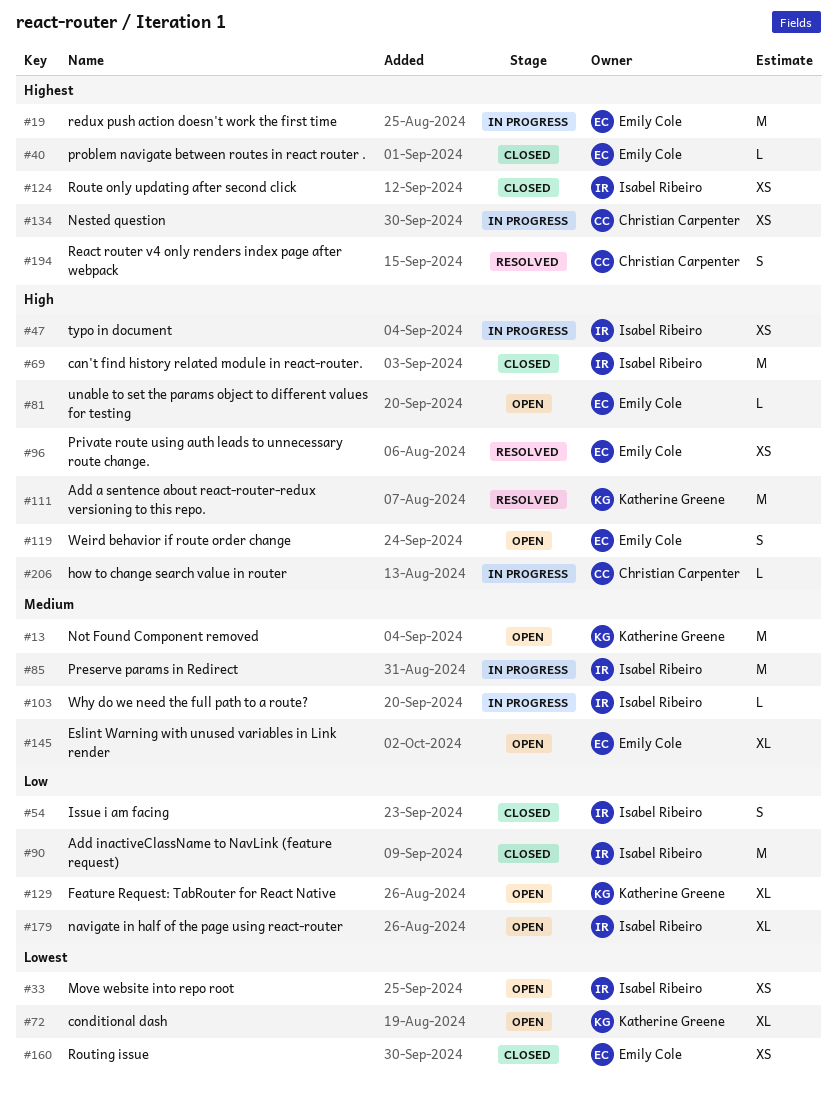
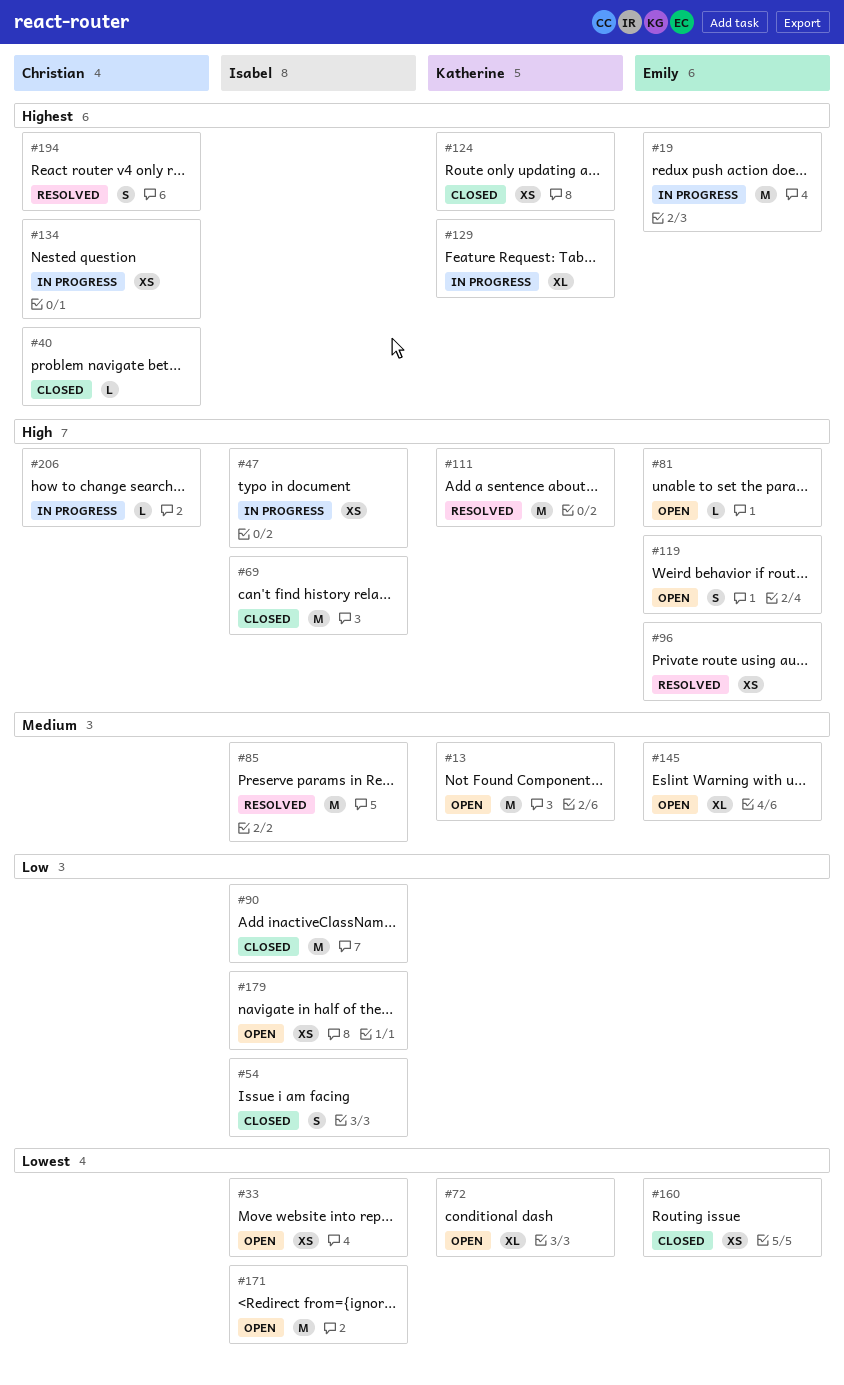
#40, owner: Emily Cole -> Christian Carpenter
#85, status: In progress -> Resolved
#103: present -> none
#124, owner: Isabel Ribeiro -> Katherine Greene
#129, status: Open -> In progress
#129, priority: Low -> Highest
#171: none -> present
#179, estimate: XL -> XS

